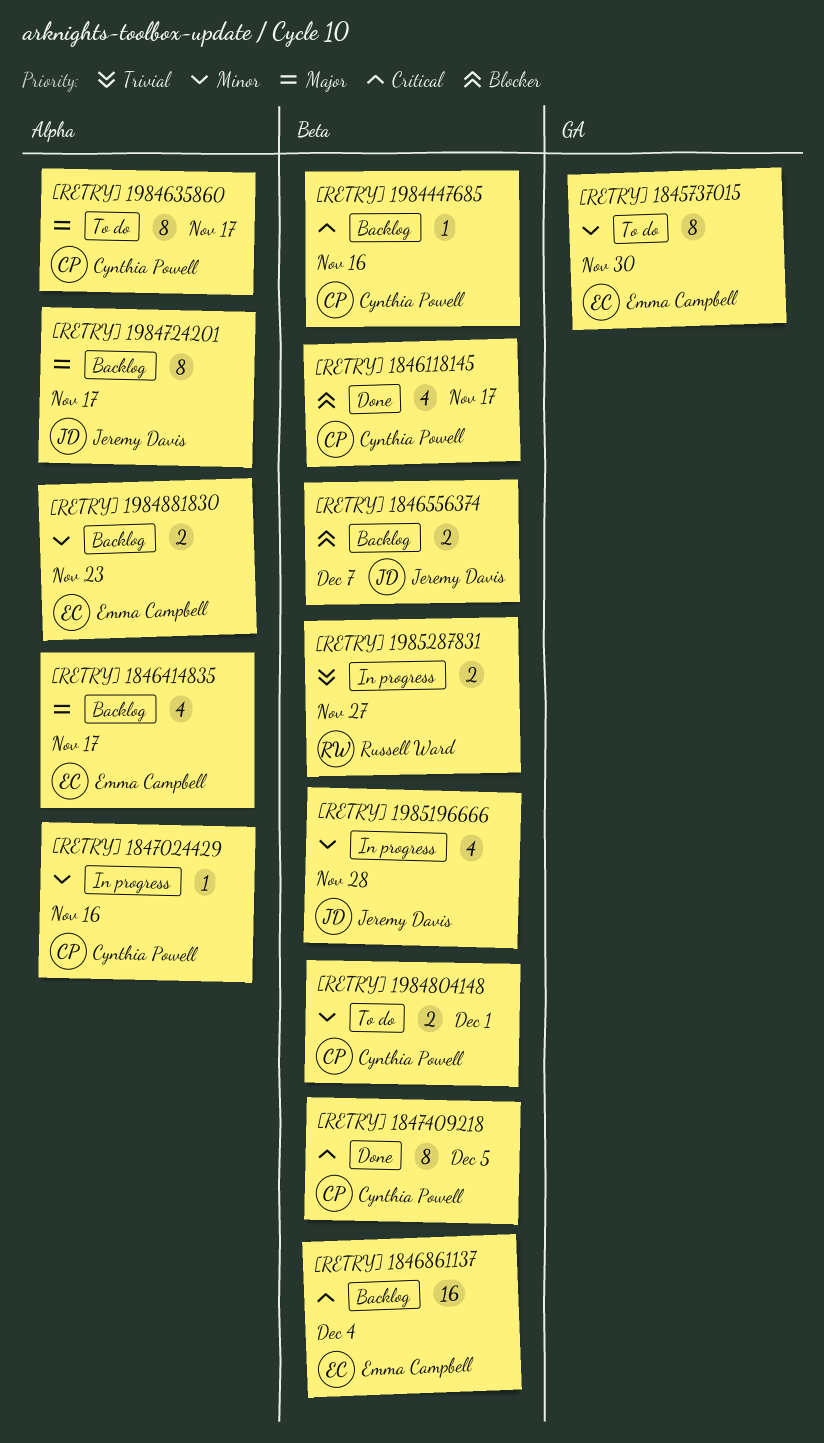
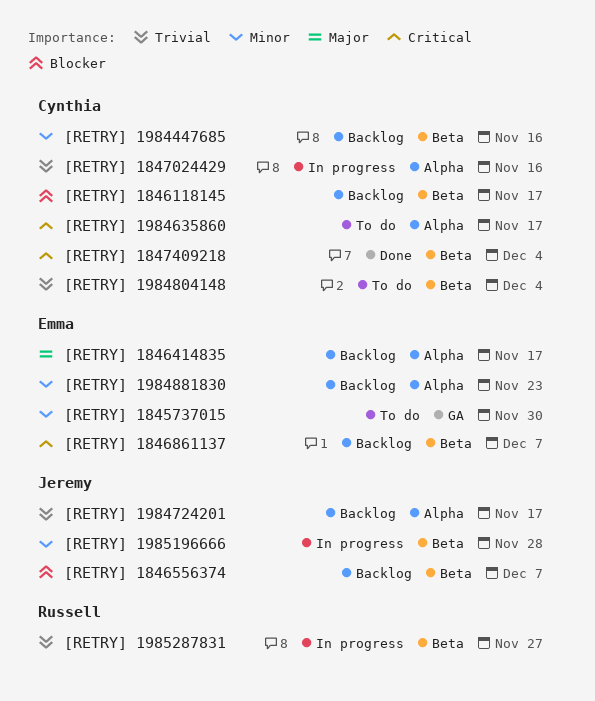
[RETRY] 1846118145, status: Done -> Backlog
[RETRY] 1846861137, due: Dec 4 -> Dec 7
[RETRY] 1847024429, priority: Minor -> Trivial
[RETRY] 1847409218, due: Dec 5 -> Dec 4
[RETRY] 1984447685, priority: Critical -> Minor
[RETRY] 1984635860, priority: Major -> Critical
[RETRY] 1984724201, priority: Major -> Trivial
[RETRY] 1984804148, priority: Minor -> Trivial
[RETRY] 1984804148, due: Dec 1 -> Dec 4

